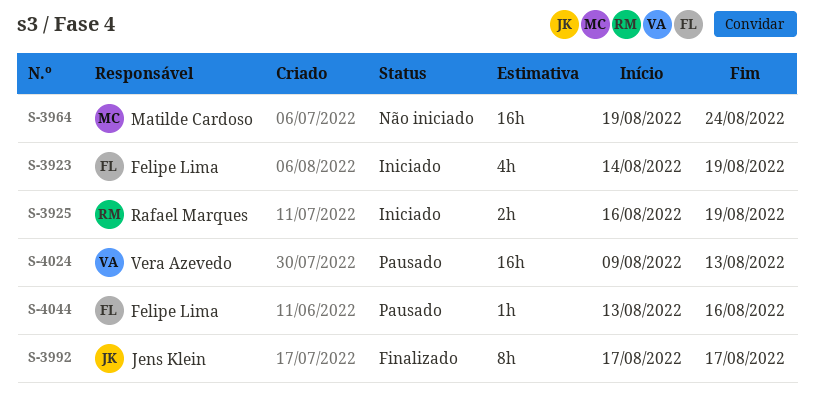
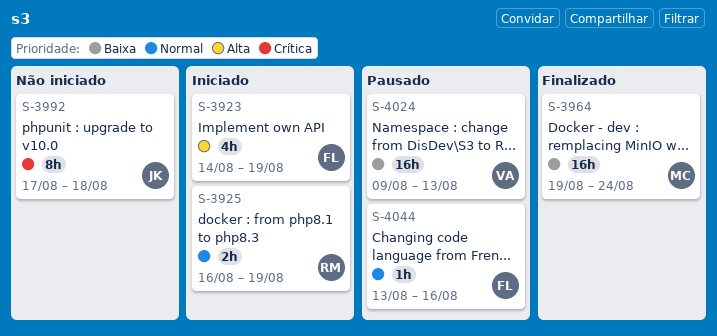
S-3964, status: Não iniciado -> Finalizado
S-3992, status: Finalizado -> Não iniciado
S-3992, due: Aug 17 -> Aug 18

